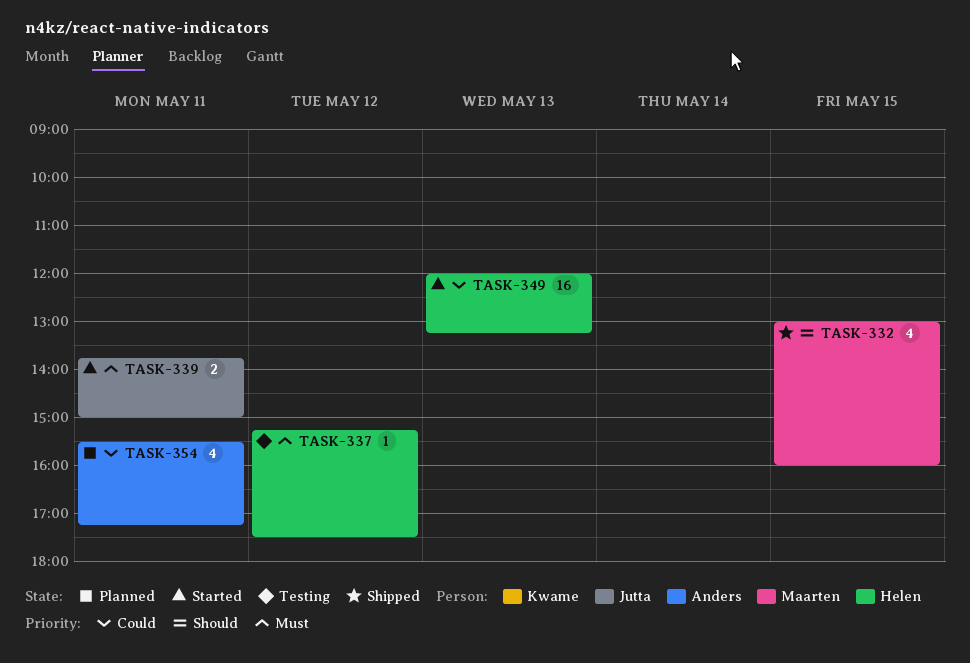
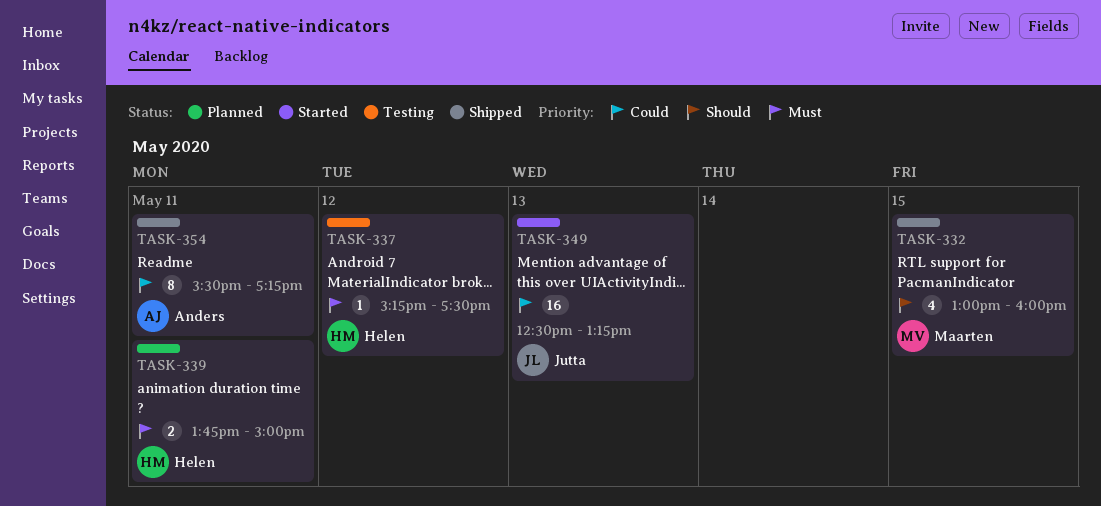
TASK-339, status: Started -> Planned
TASK-339, owner: Jutta -> Helen
TASK-349, owner: Helen -> Jutta
TASK-349, begins: 12:00 -> 12:30
TASK-354, status: Planned -> Shipped
TASK-354, estimate: 4 -> 8

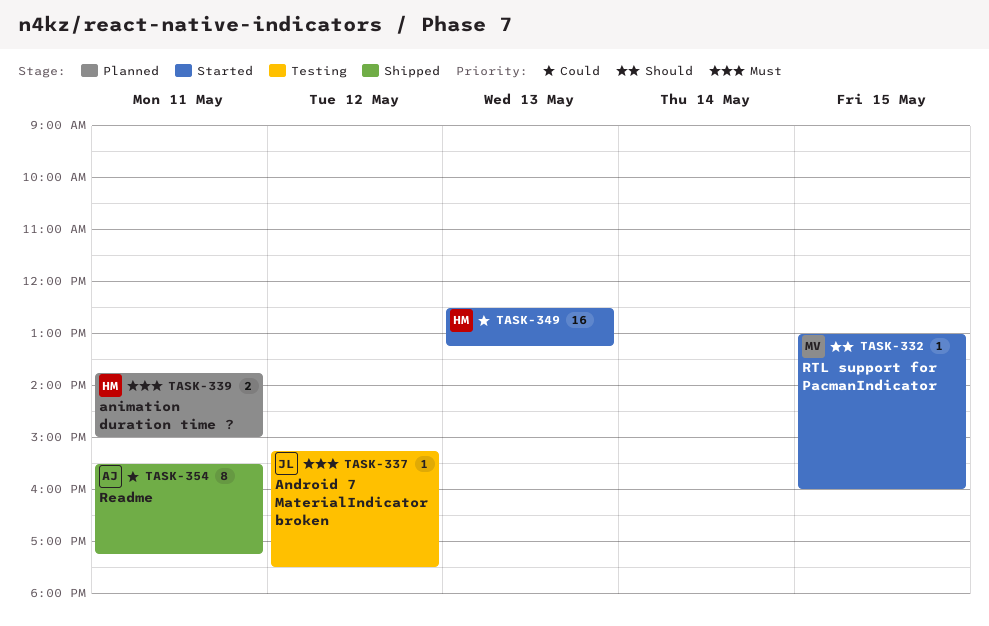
TASK-332, status: Shipped -> Started
TASK-332, estimate: 4 -> 1
TASK-337, owner: Helen -> Jutta
TASK-349, owner: Jutta -> Helen

